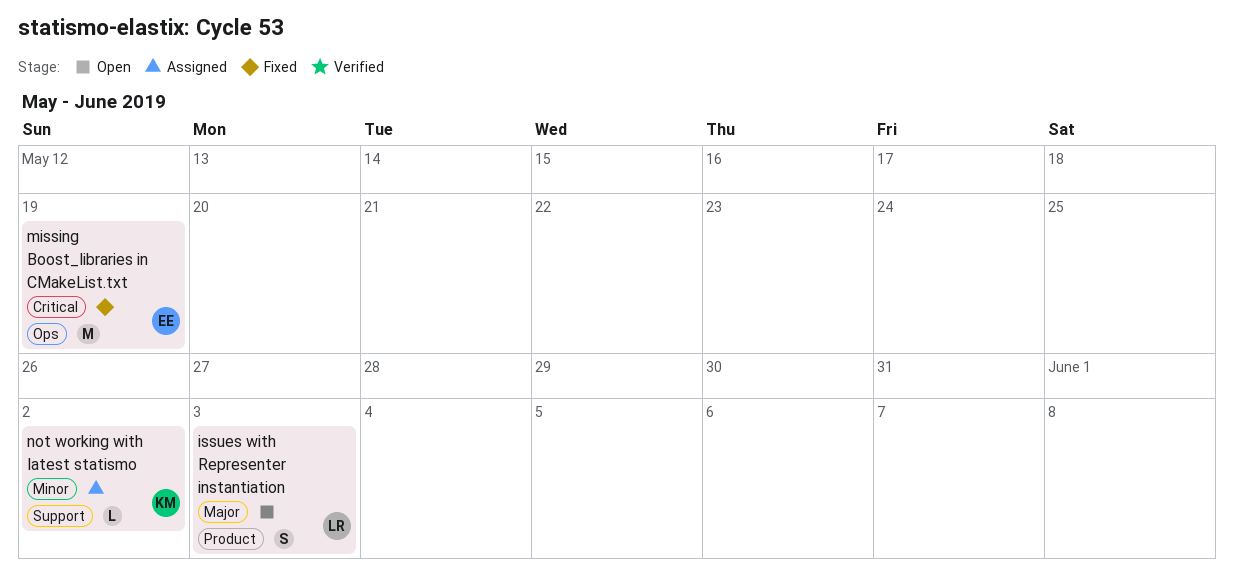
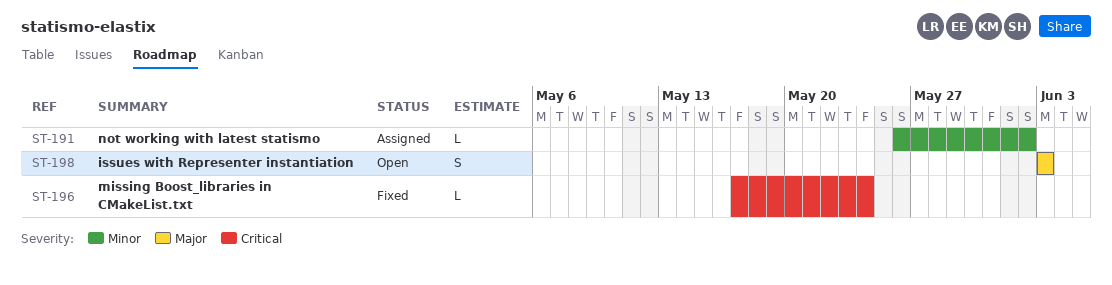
missing Boost_libraries in CMakeList.txt, estimate: M -> L
missing Boost_libraries in CMakeList.txt, due: May 19 -> May 24

